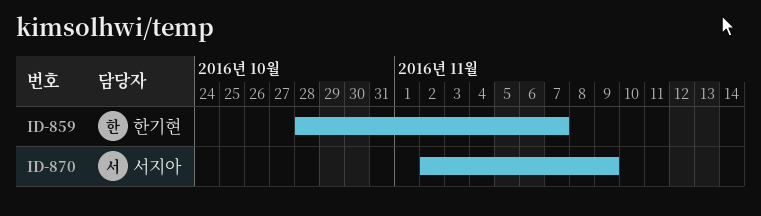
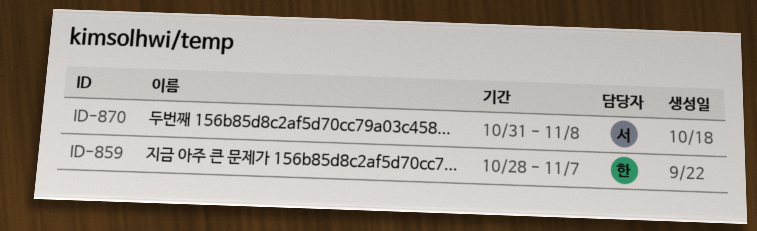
ID-870, start: Nov 2 -> Oct 31
ID-870, due: Nov 9 -> Nov 8

